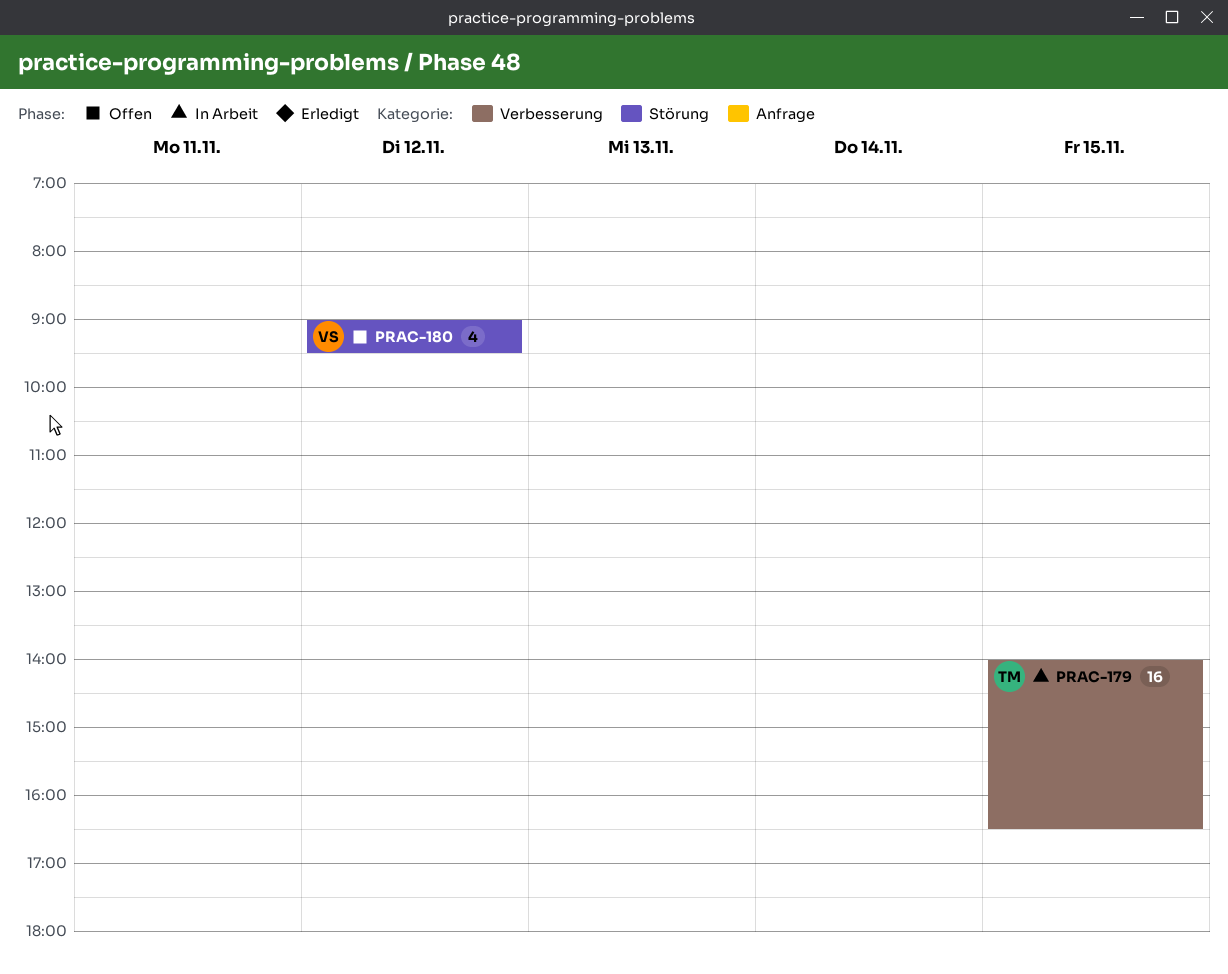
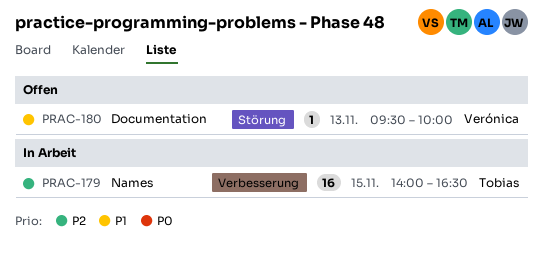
PRAC-180, estimate: 4 -> 1
PRAC-180, day: Nov 12 -> Nov 13
PRAC-180, begins: 09:00 -> 09:30
PRAC-180, ends: 09:30 -> 10:00

